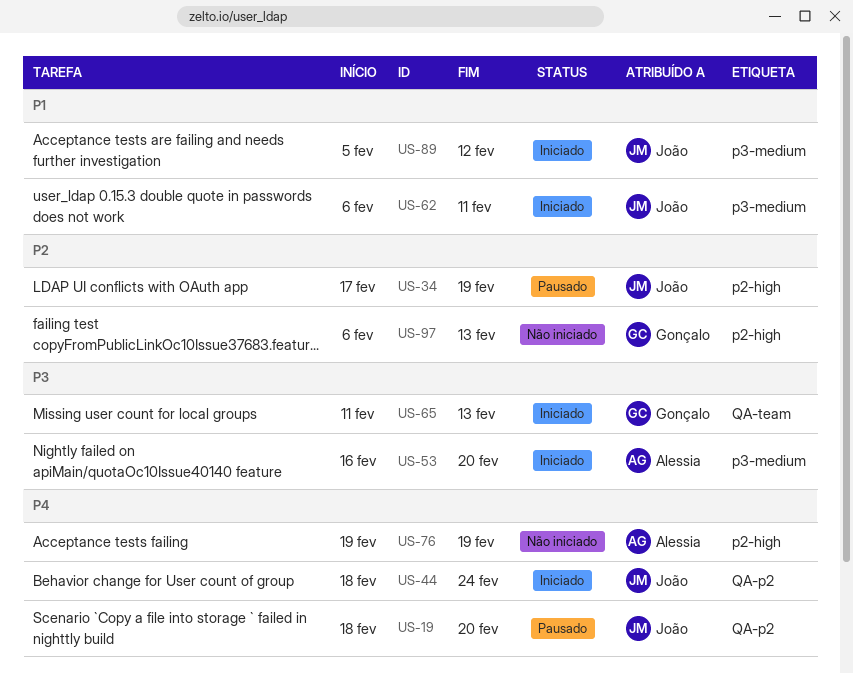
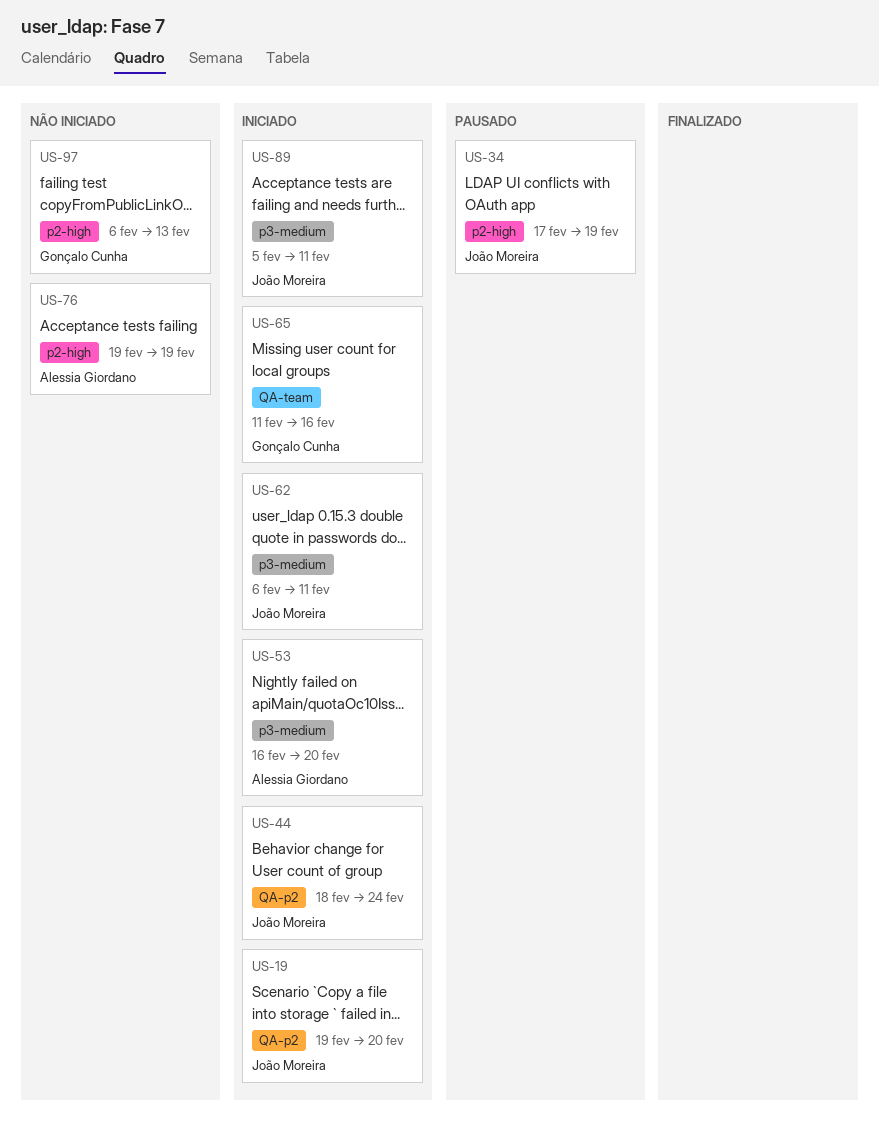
US-19, status: Pausado -> Iniciado
US-19, start: Feb 18 -> Feb 19
US-65, due: Feb 13 -> Feb 16
US-89, due: Feb 12 -> Feb 11

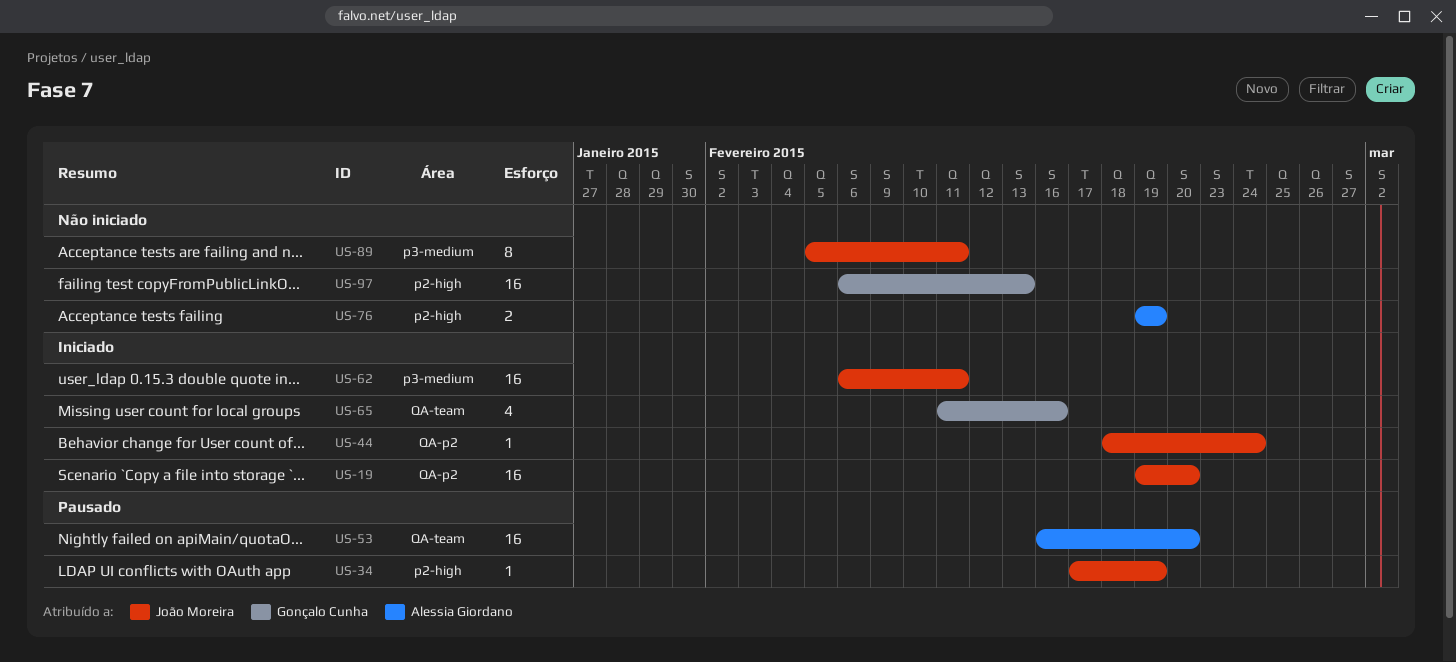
US-53, status: Iniciado -> Pausado
US-53, label: p3-medium -> QA-team
US-89, status: Iniciado -> Não iniciado

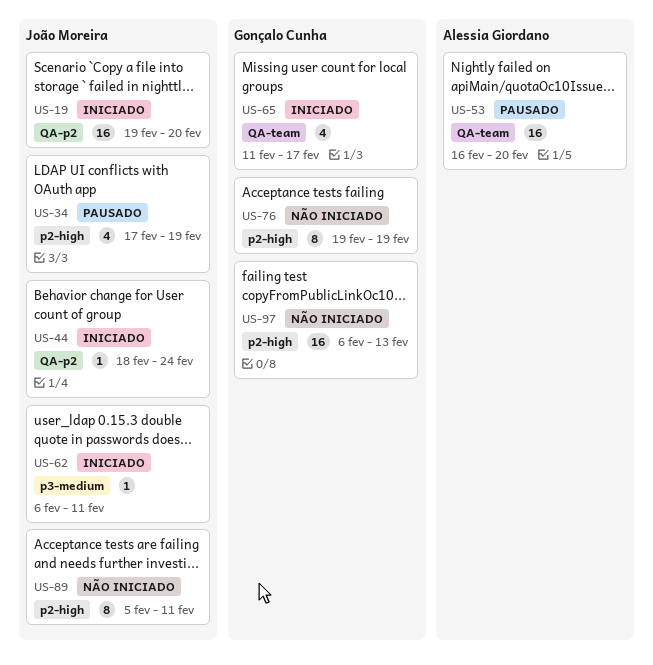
US-34, estimate: 1 -> 4
US-62, estimate: 16 -> 1
US-65, due: Feb 16 -> Feb 17
US-76, owner: Alessia Giordano -> Gonçalo Cunha
US-76, estimate: 2 -> 8
US-89, label: p3-medium -> p2-high

